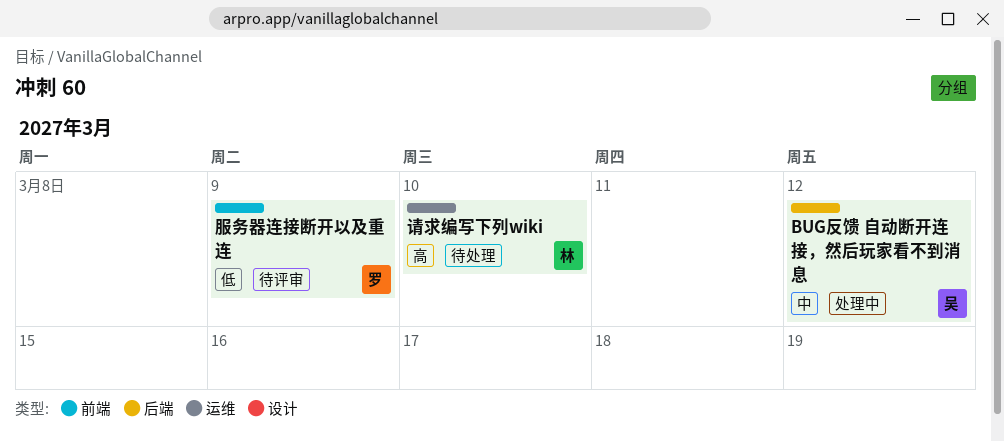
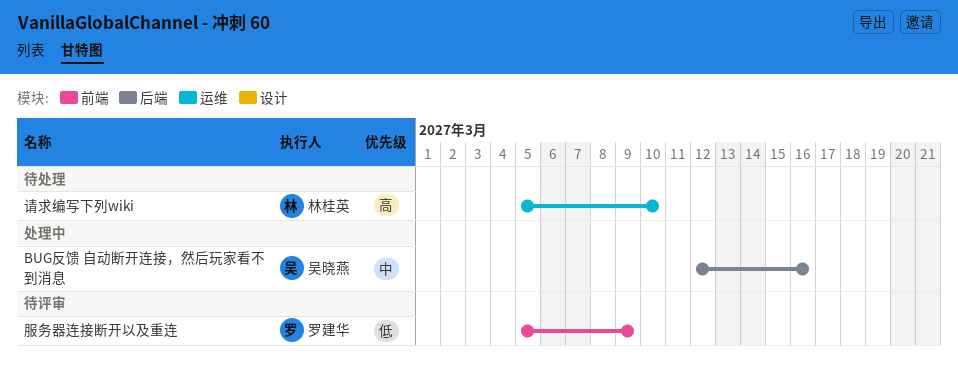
BUG反馈 自动断开连接，然后玩家看不到消息, due: Mar 12 -> Mar 16

